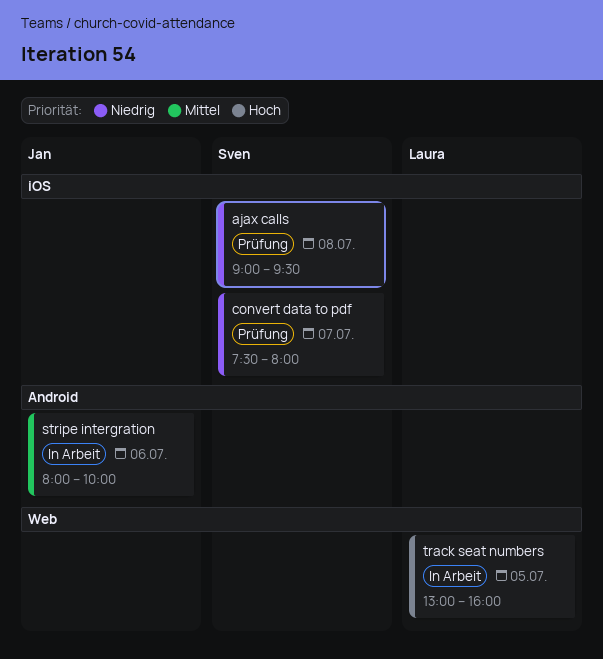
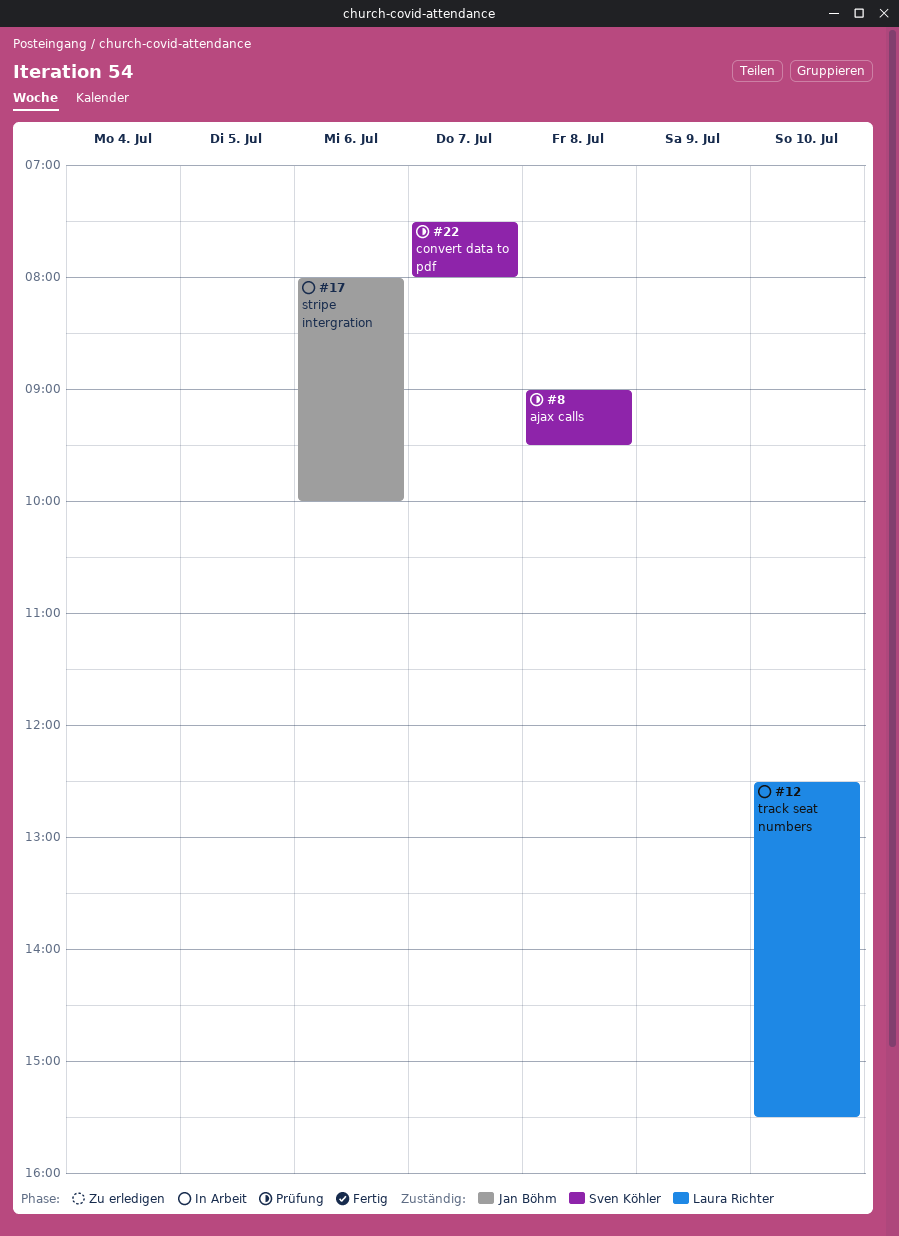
track seat numbers, day: Jul 5 -> Jul 10
track seat numbers, begins: 13:00 -> 12:30
track seat numbers, ends: 16:00 -> 15:30

